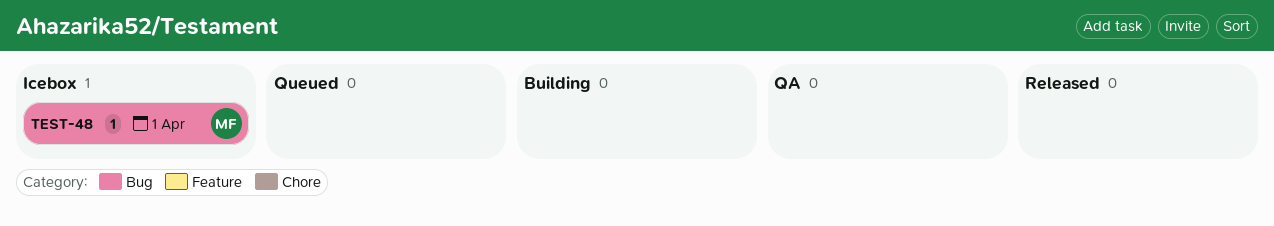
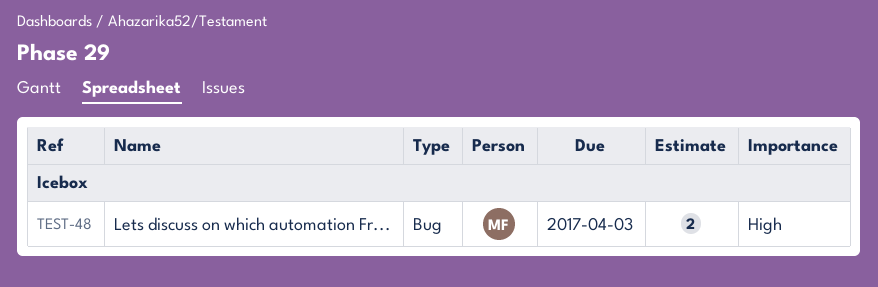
TEST-48, estimate: 1 -> 2
TEST-48, due: Apr 1 -> Apr 3

